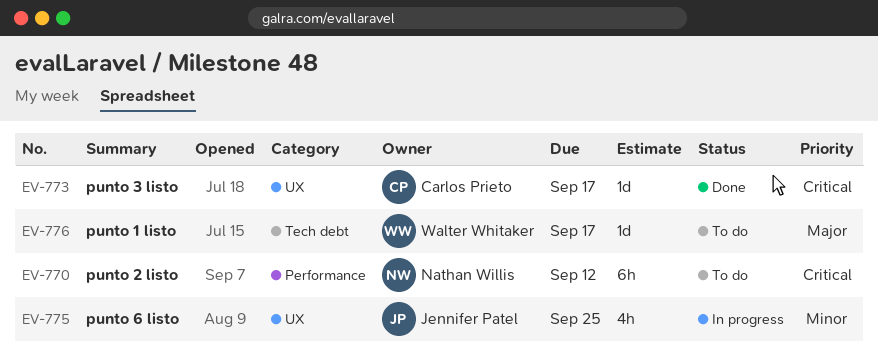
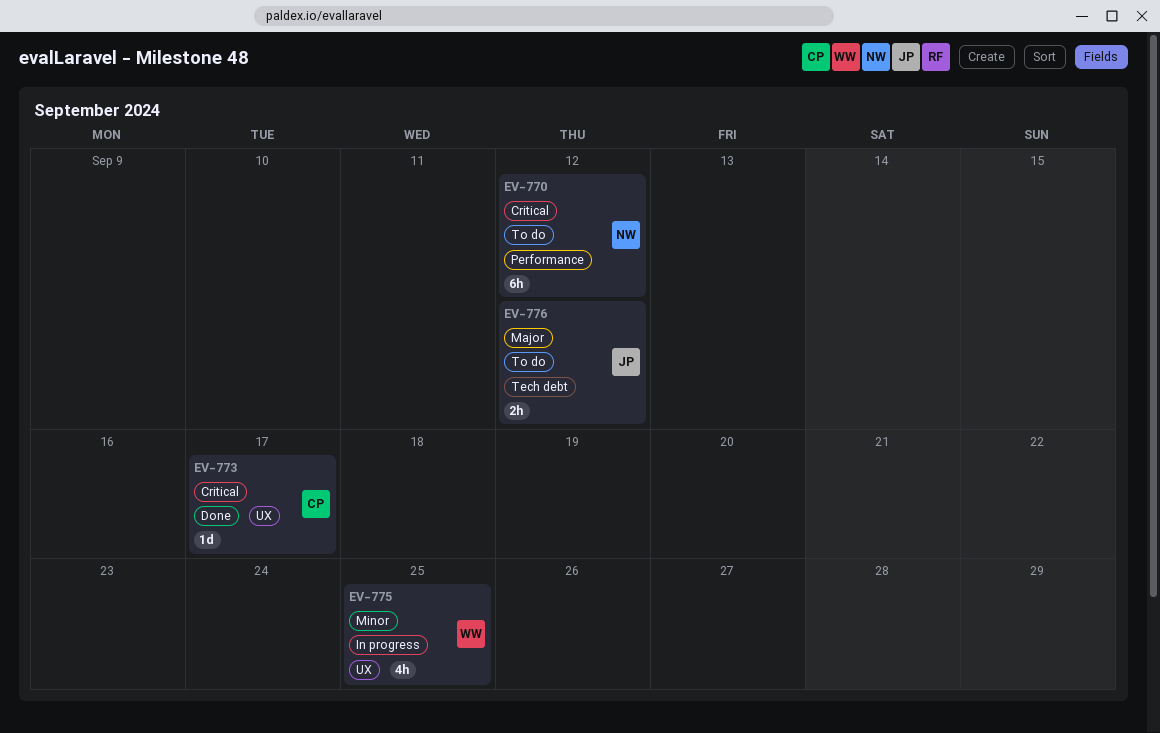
EV-775, owner: Jennifer Patel -> Walter Whitaker
EV-776, owner: Walter Whitaker -> Jennifer Patel
EV-776, estimate: 1d -> 2h
EV-776, due: Sep 17 -> Sep 12

